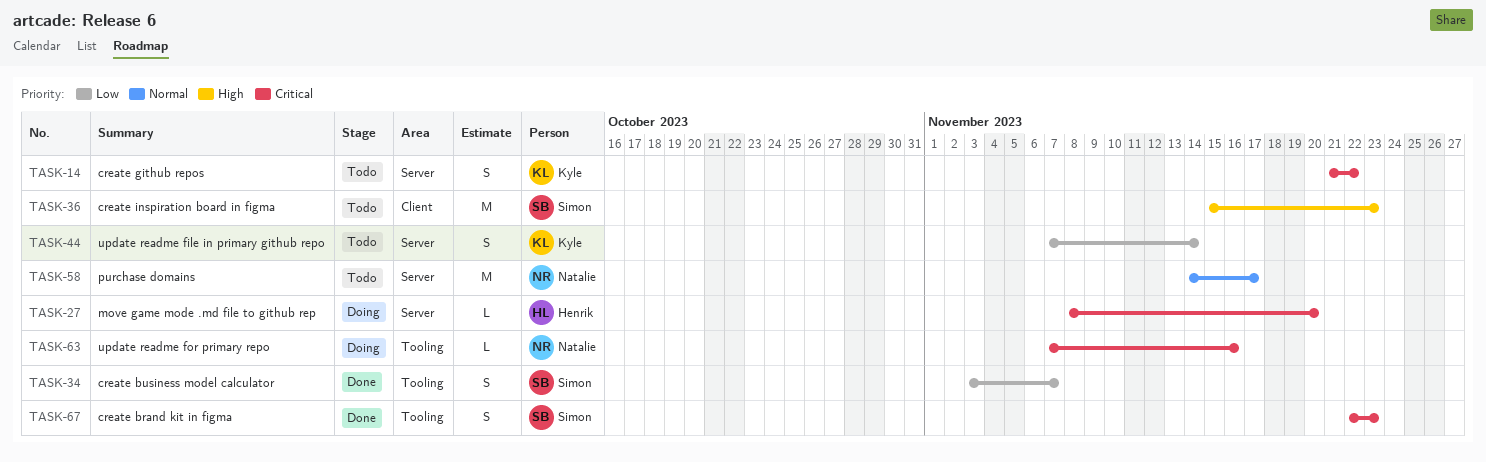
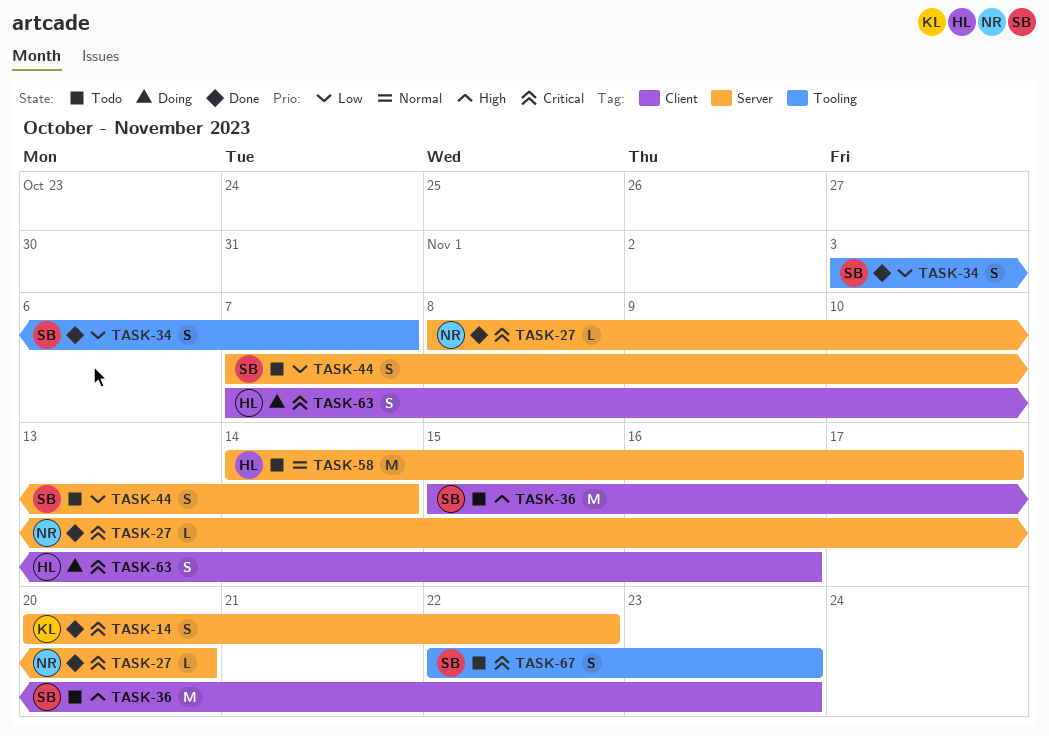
TASK-14, status: Todo -> Done
TASK-14, start: Nov 21 -> Nov 20
TASK-27, status: Doing -> Done
TASK-27, owner: Henrik -> Natalie
TASK-44, owner: Kyle -> Simon
TASK-58, owner: Natalie -> Henrik
TASK-63, owner: Natalie -> Henrik
TASK-63, label: Tooling -> Client
TASK-63, estimate: L -> S
TASK-67, status: Done -> Todo

